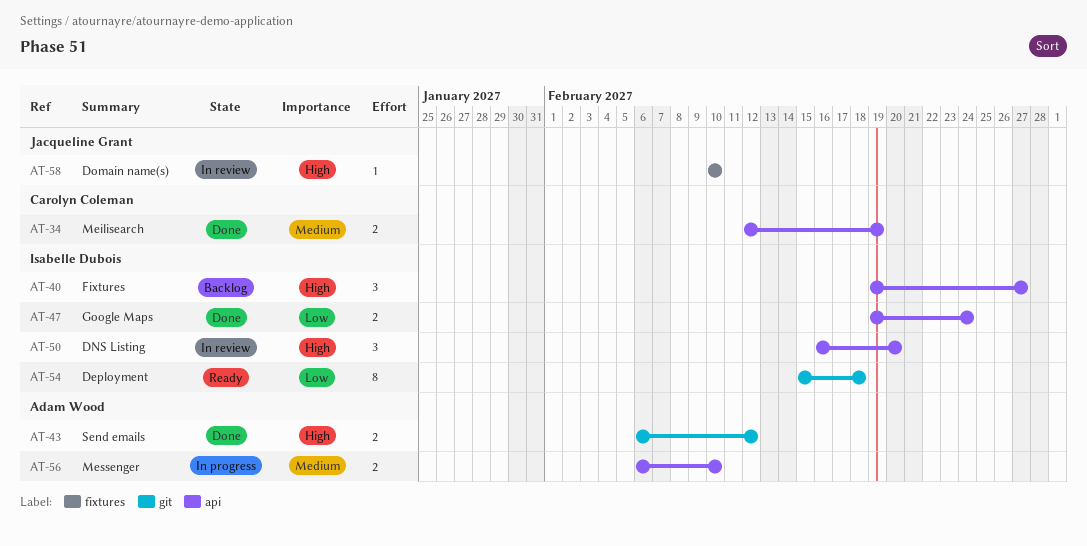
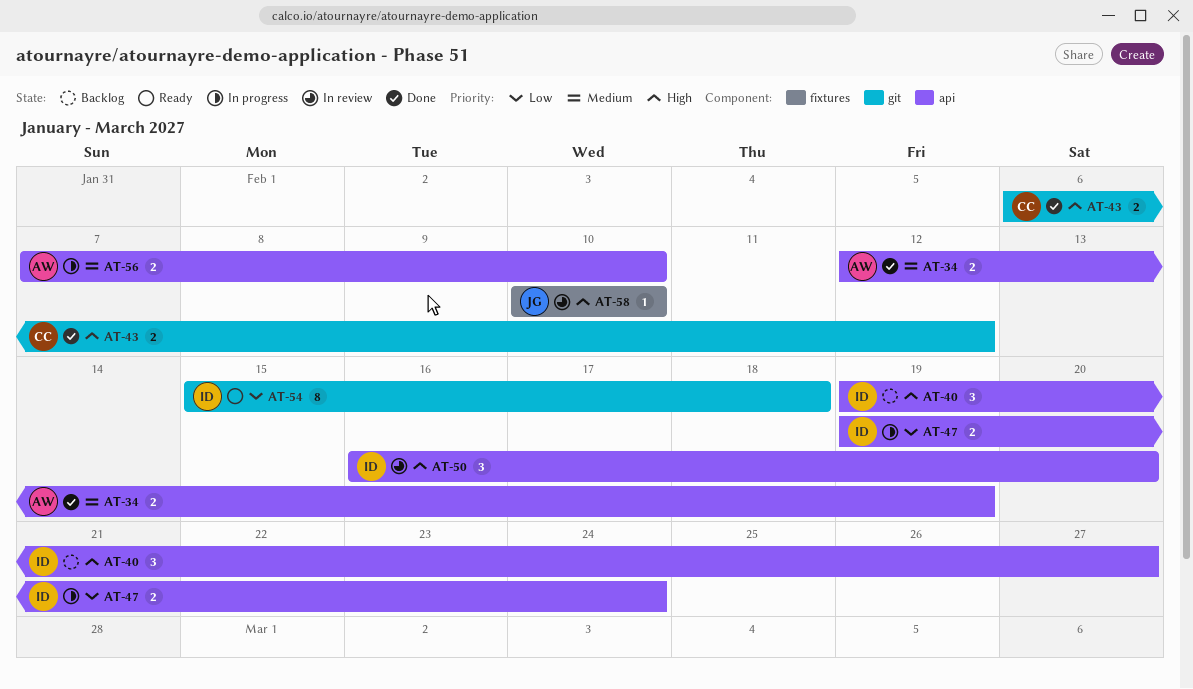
AT-34, owner: Carolyn Coleman -> Adam Wood
AT-43, owner: Adam Wood -> Carolyn Coleman
AT-47, status: Done -> In progress
AT-56, start: Feb 6 -> Feb 7

